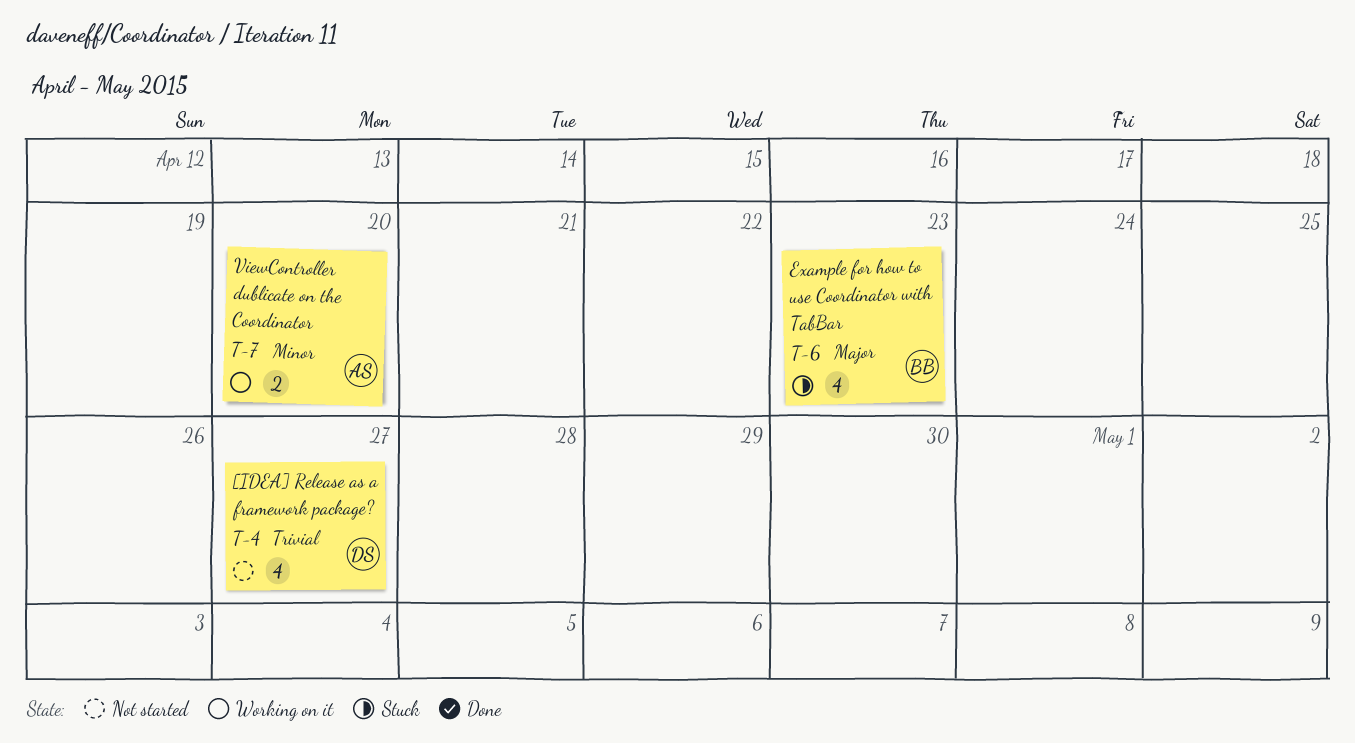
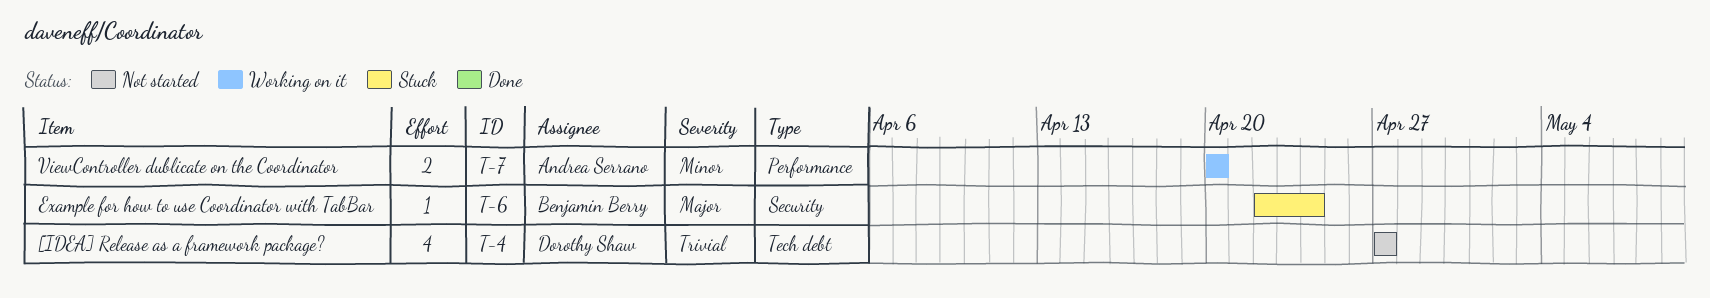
T-6, estimate: 4 -> 1
T-6, due: Apr 23 -> Apr 24

